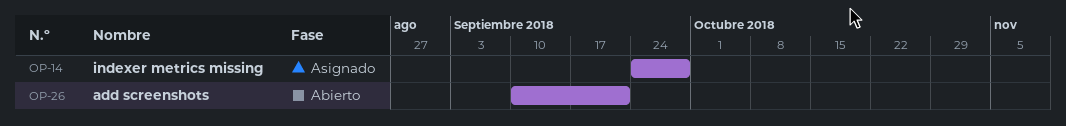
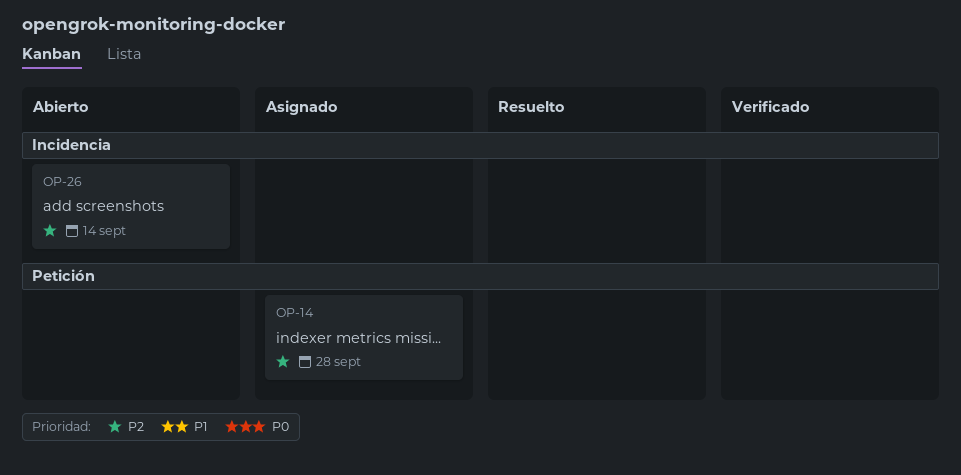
OP-26, due: Sep 21 -> Sep 14

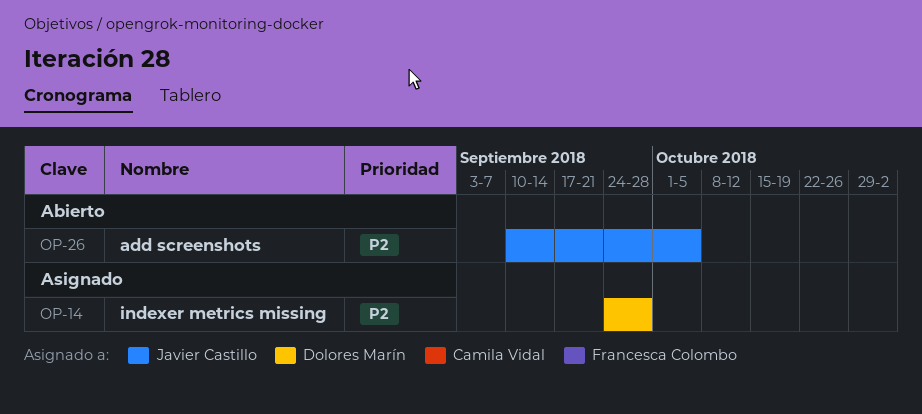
OP-26, due: Sep 14 -> Oct 5

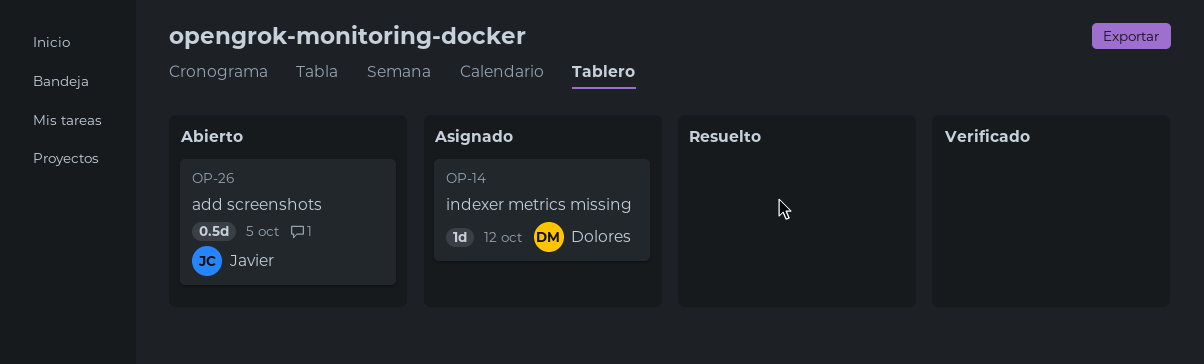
OP-14, due: Sep 28 -> Oct 12

